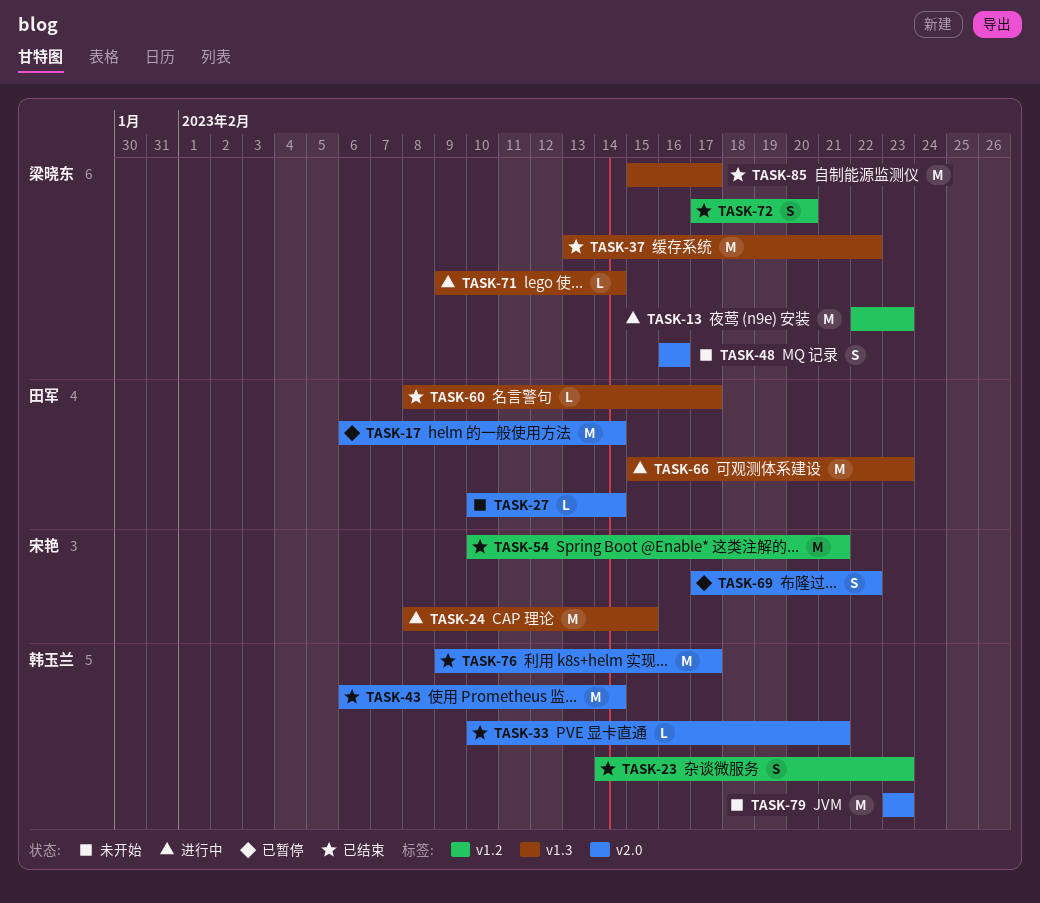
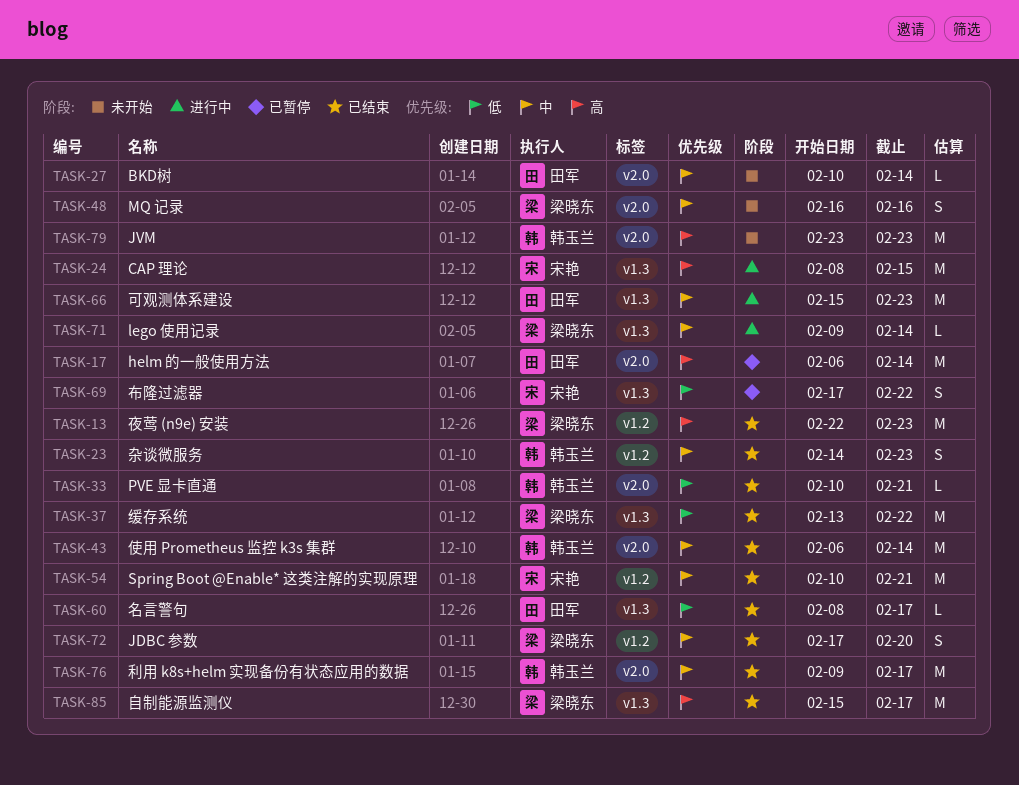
TASK-13, status: 进行中 -> 已结束
TASK-69, label: v2.0 -> v1.3

